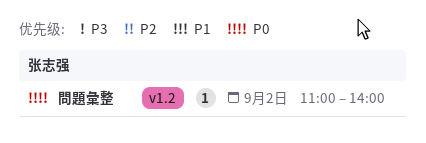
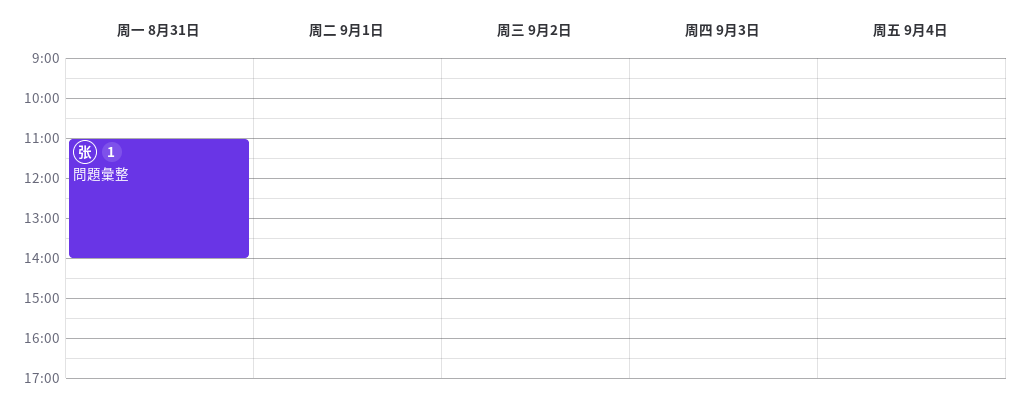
問題彙整, day: Sep 2 -> Aug 31

